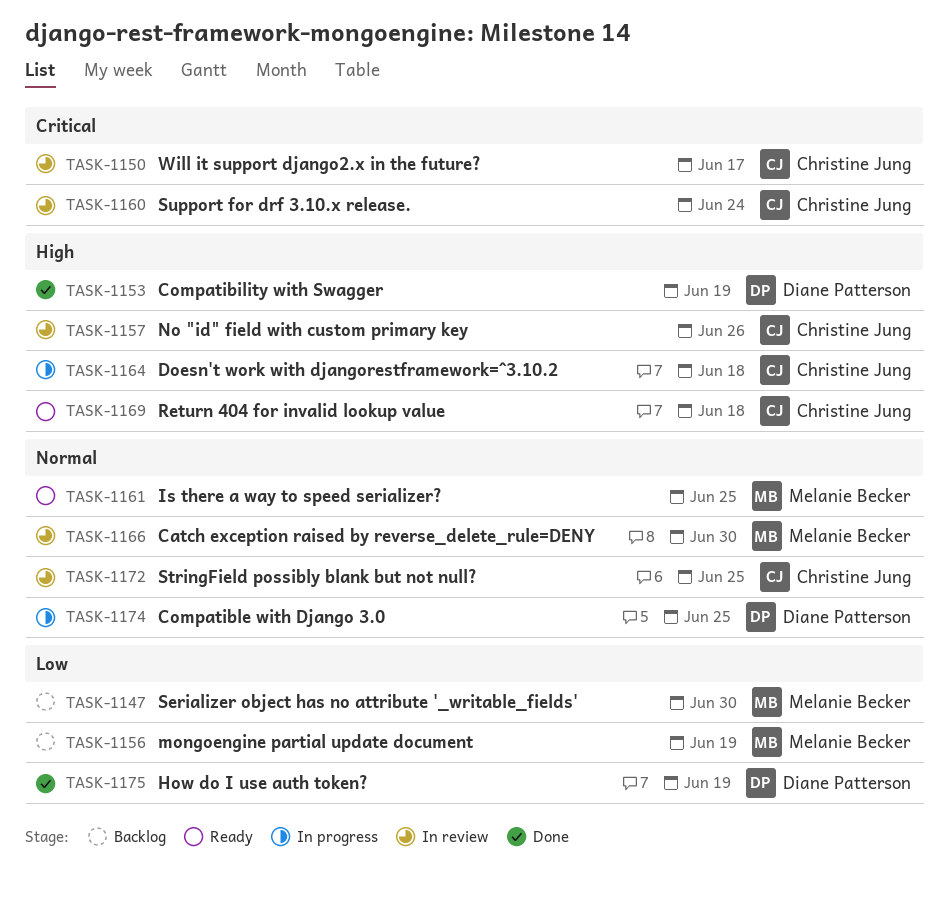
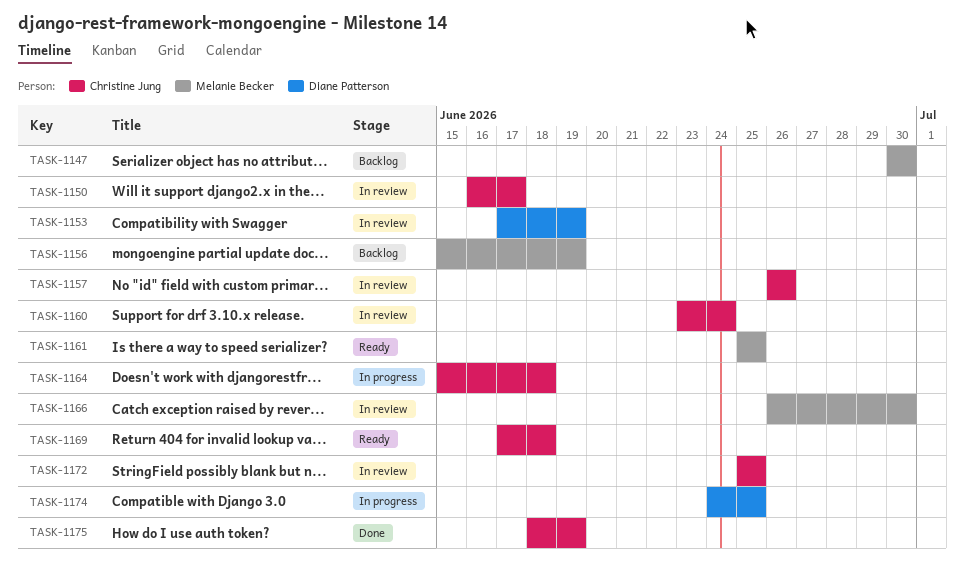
TASK-1153, status: Done -> In review
TASK-1175, owner: Diane Patterson -> Christine Jung

